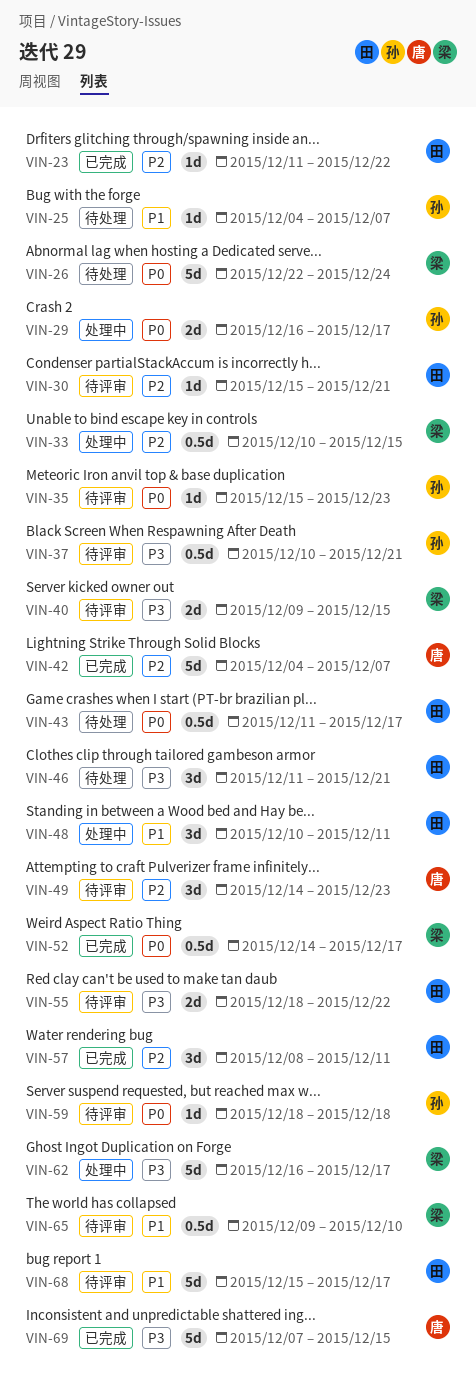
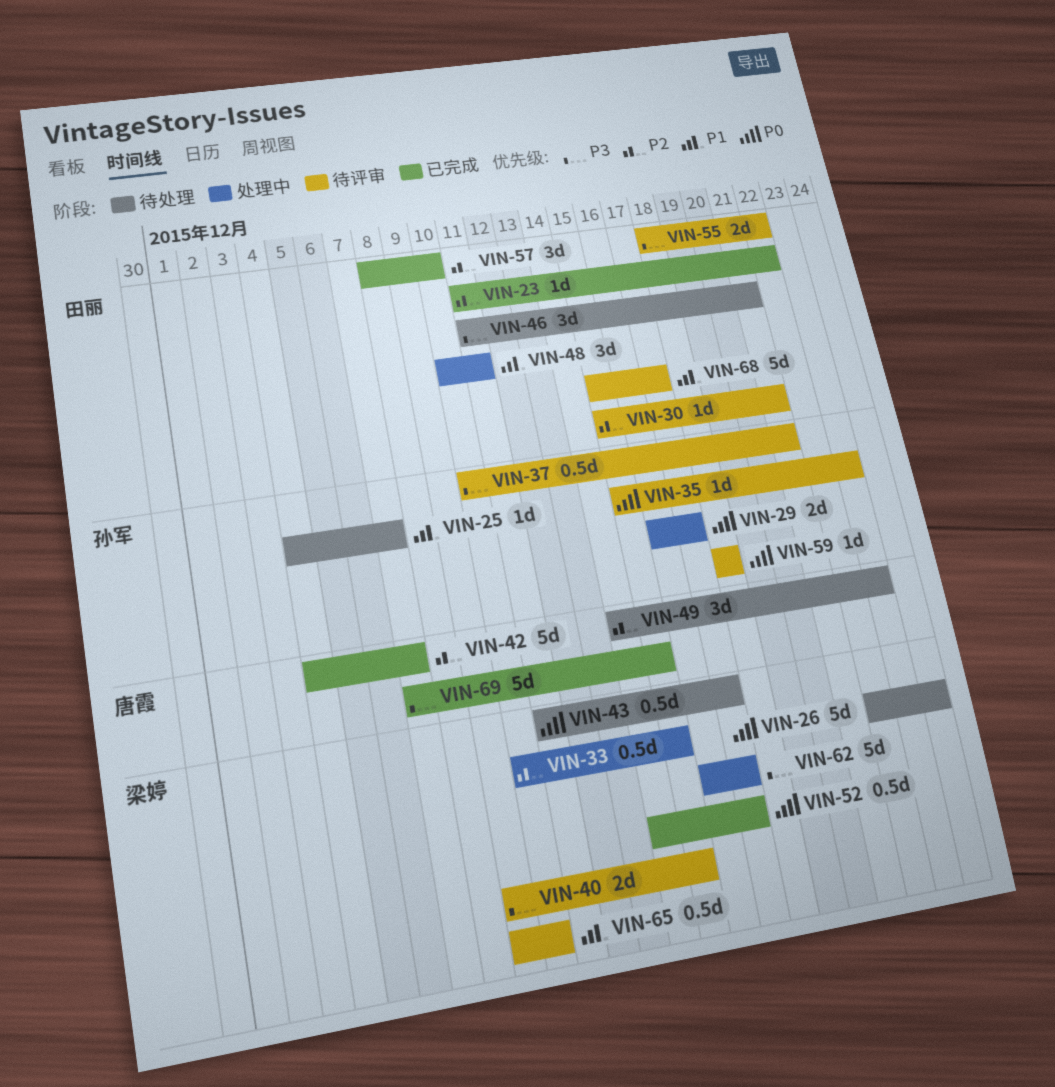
VIN-43, owner: 田丽 -> 梁婷
VIN-49, status: 待评审 -> 待处理
VIN-57, due: Dec 11 -> Dec 10

